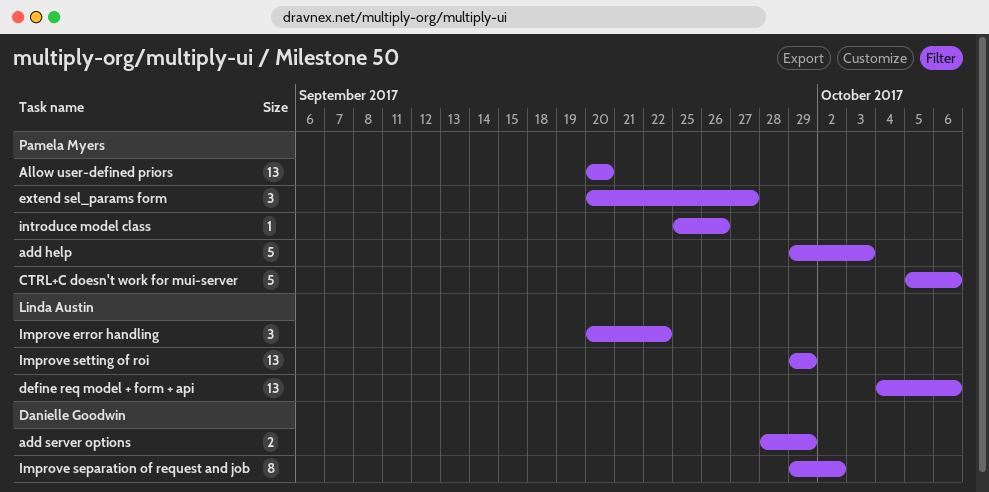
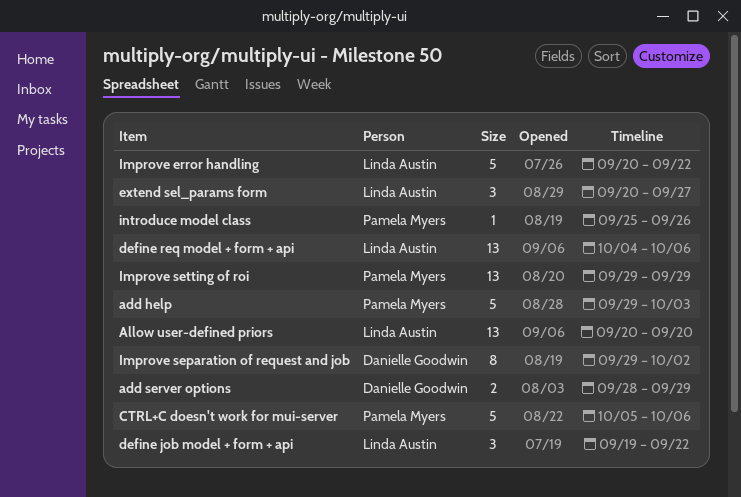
Allow user-defined priors, owner: Pamela Myers -> Linda Austin
define job model + form + api: none -> present
extend sel_params form, owner: Pamela Myers -> Linda Austin
Improve error handling, estimate: 3 -> 5
Improve setting of roi, owner: Linda Austin -> Pamela Myers

